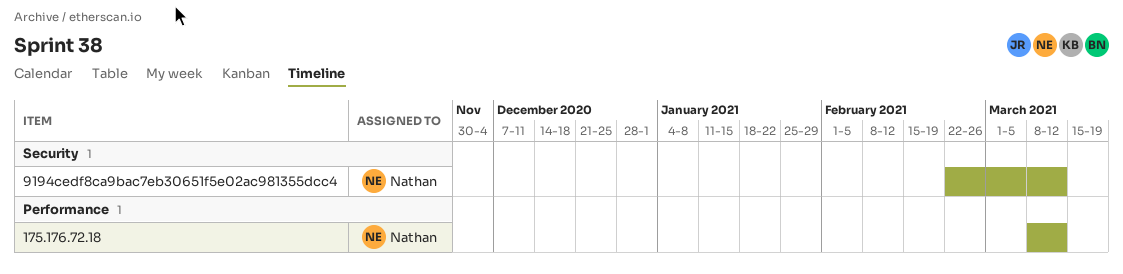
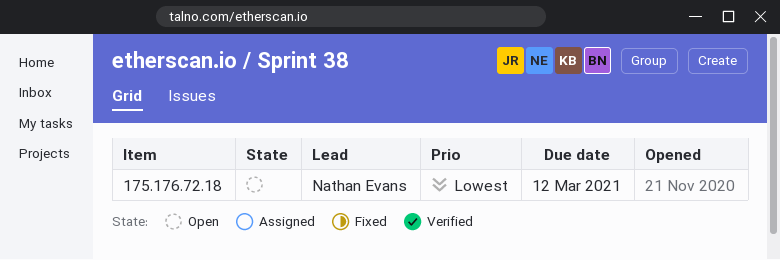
9194cedf8ca9bac7eb30651f5e02ac981355dcc4: present -> none

